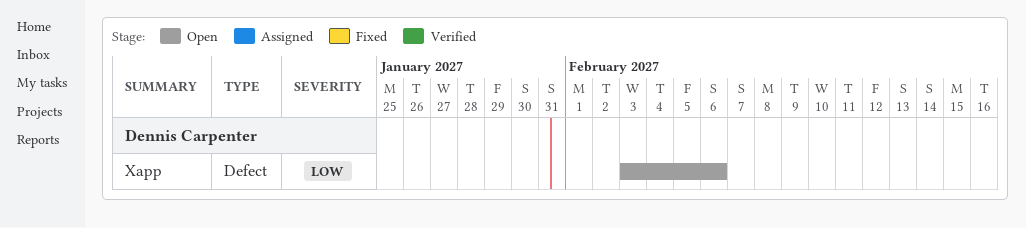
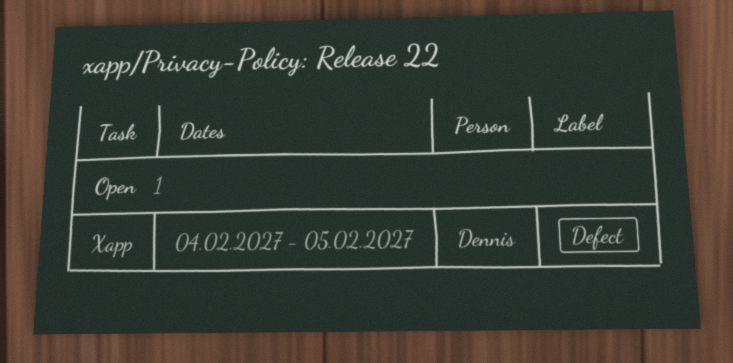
Xapp, start: Feb 3 -> Feb 4
Xapp, due: Feb 6 -> Feb 5

